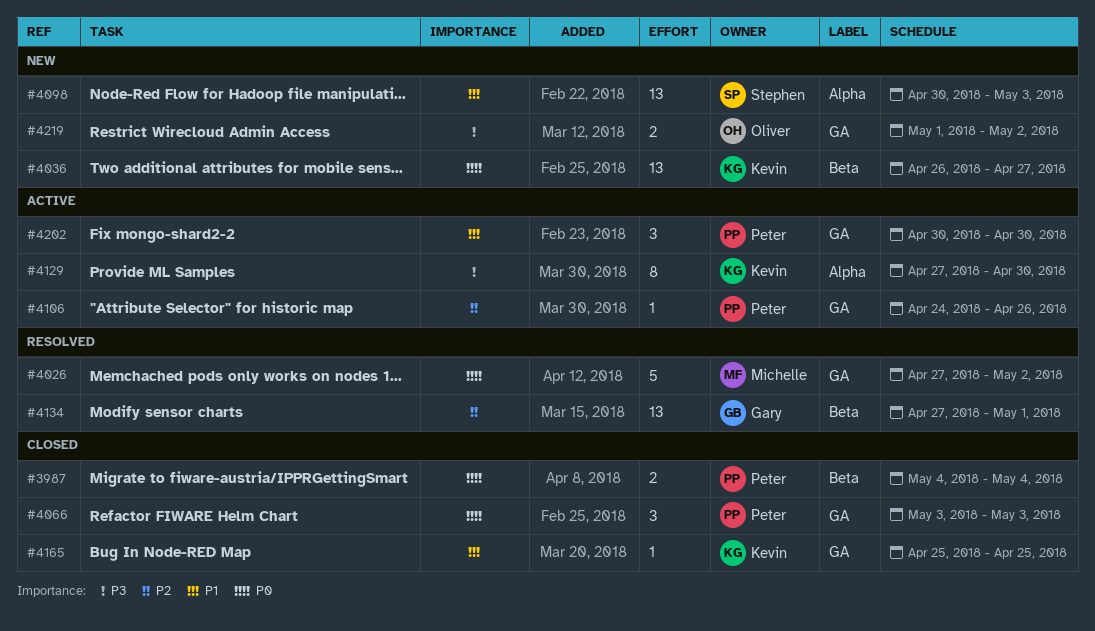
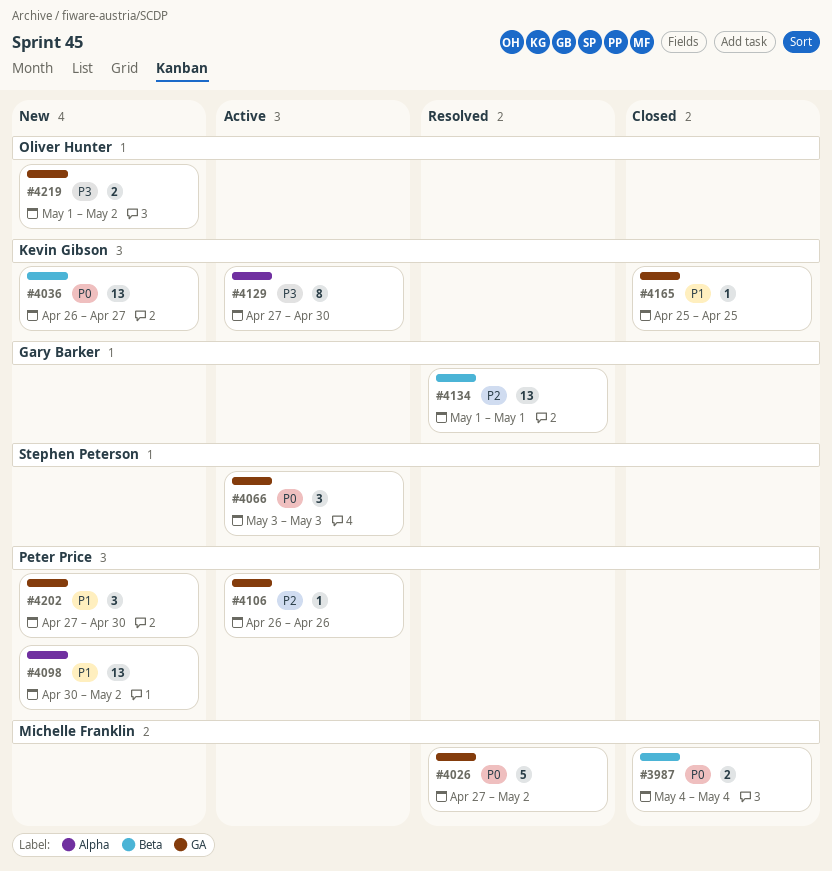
#3987, owner: Peter Price -> Michelle Franklin
#4066, status: Closed -> Active
#4066, owner: Peter Price -> Stephen Peterson
#4098, owner: Stephen Peterson -> Peter Price
#4098, due: May 3 -> May 2
#4106, start: Apr 24 -> Apr 26
#4134, start: Apr 27 -> May 1
#4202, status: Active -> New
#4202, start: Apr 30 -> Apr 27

